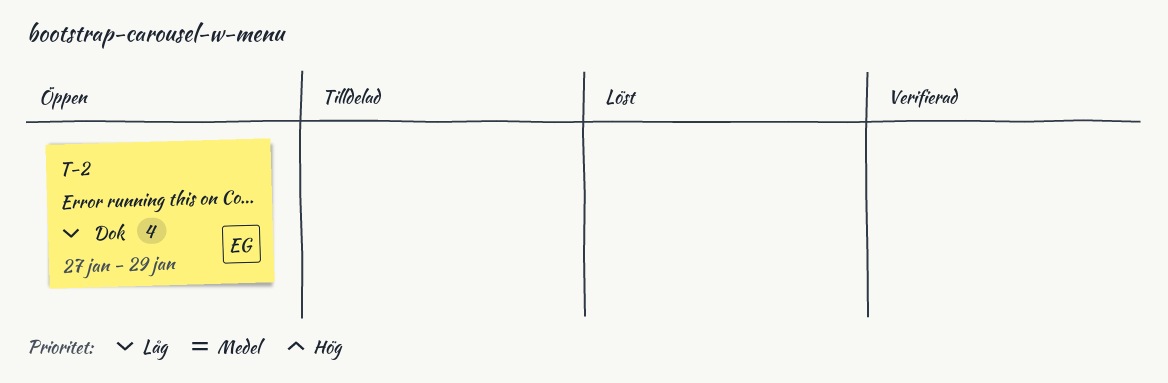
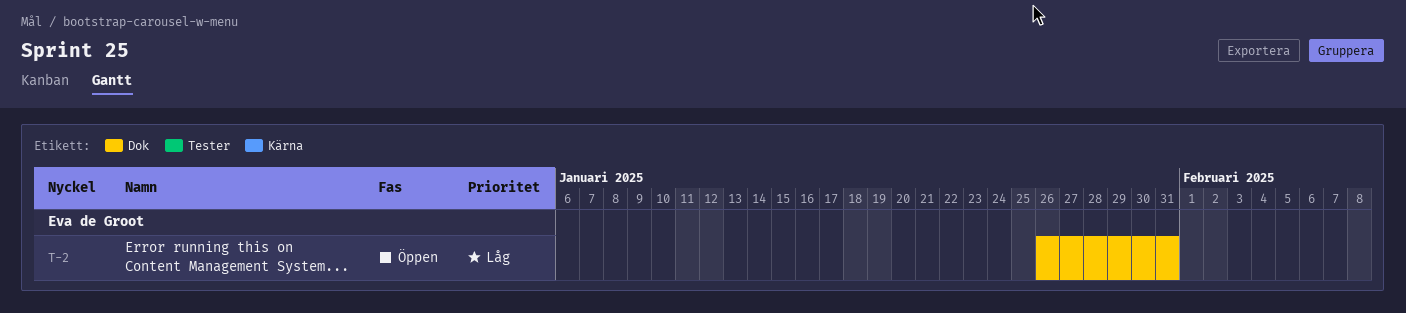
T-2, start: Jan 27 -> Jan 26
T-2, due: Jan 29 -> Jan 31

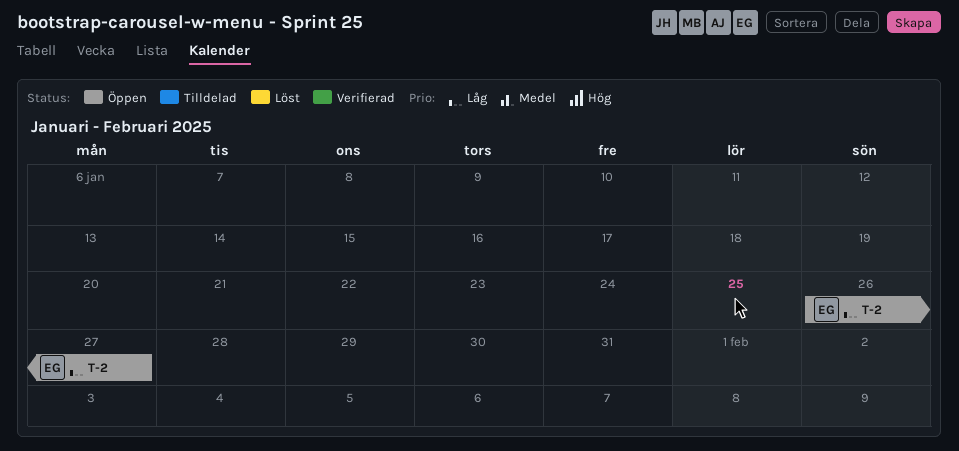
T-2, due: Jan 31 -> Jan 27

